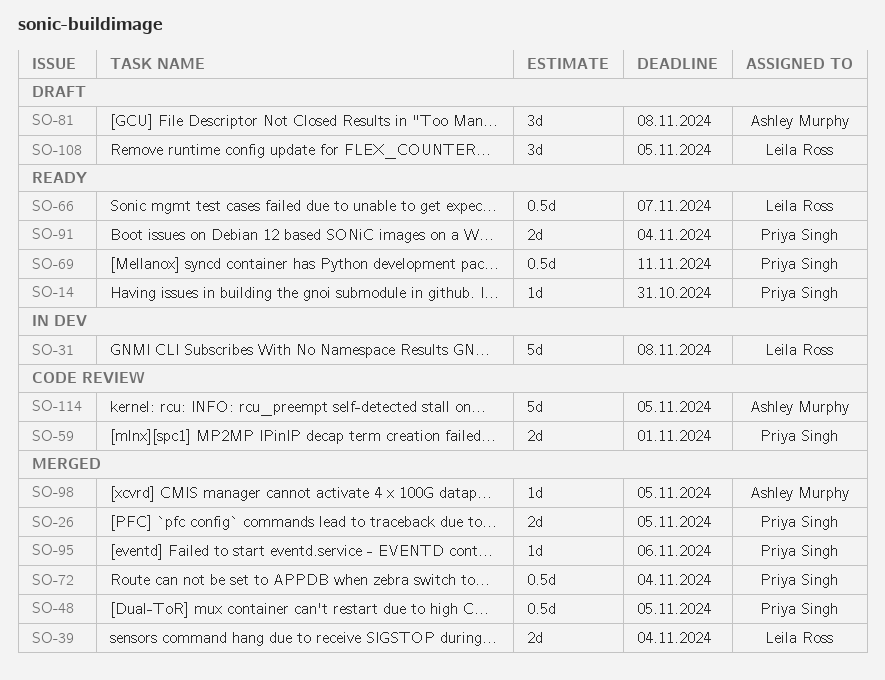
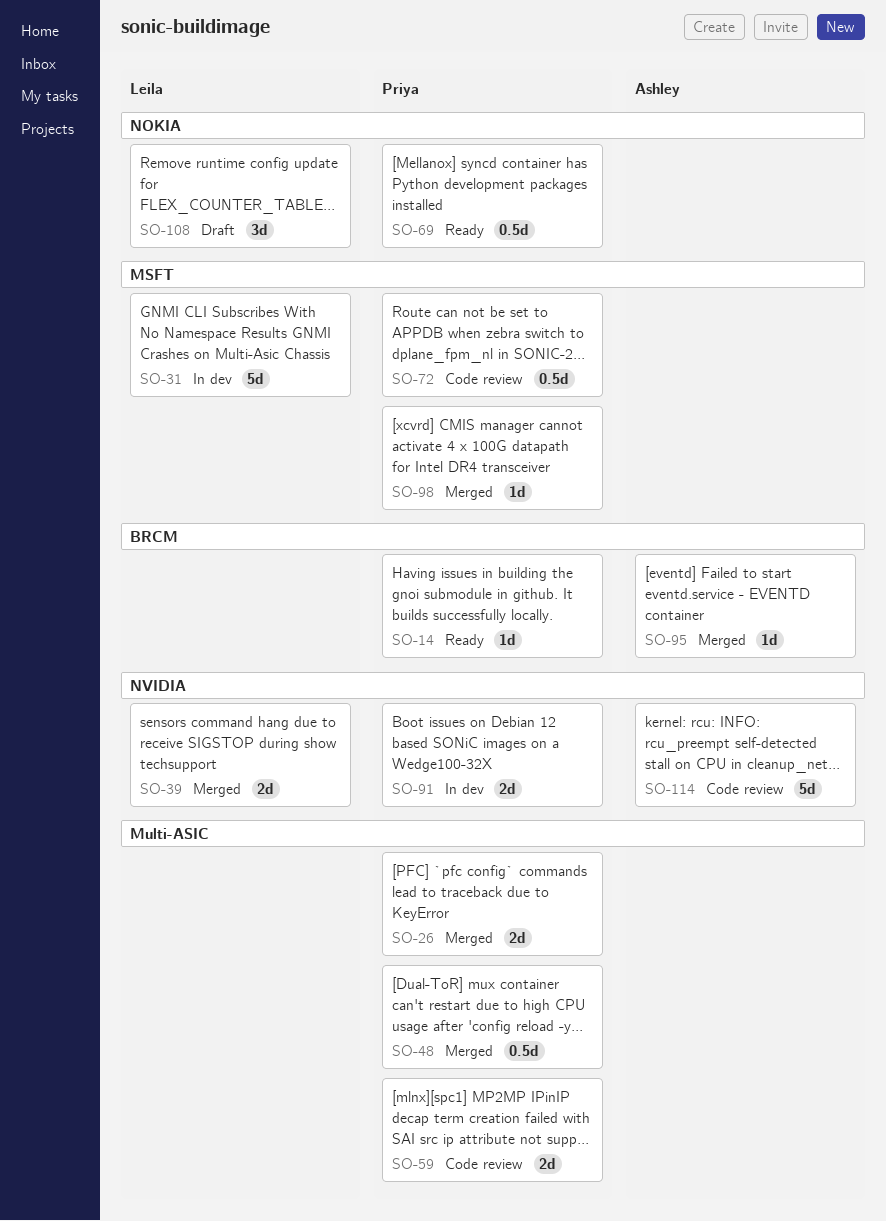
SO-66: present -> none
SO-72, status: Merged -> Code review
SO-81: present -> none
SO-91, status: Ready -> In dev
SO-95, owner: Priya Singh -> Ashley Murphy
SO-98, owner: Ashley Murphy -> Priya Singh

